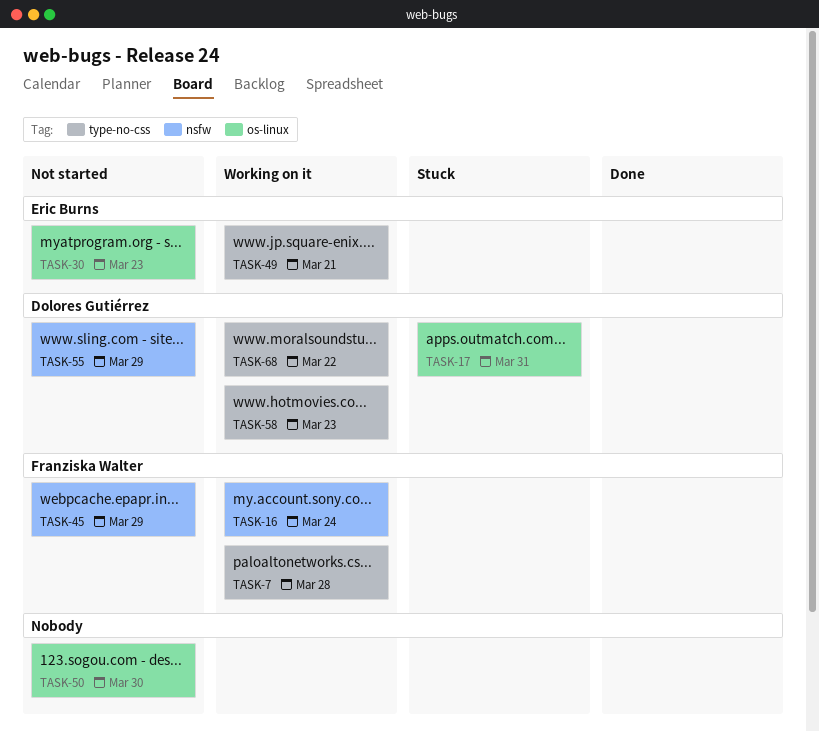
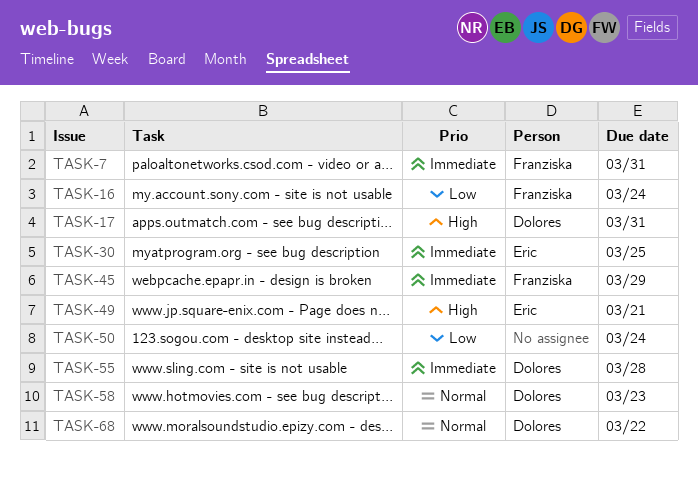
TASK-7, due: Mar 28 -> Mar 31
TASK-30, due: Mar 23 -> Mar 25
TASK-50, due: Mar 30 -> Mar 24
TASK-55, due: Mar 29 -> Mar 28

